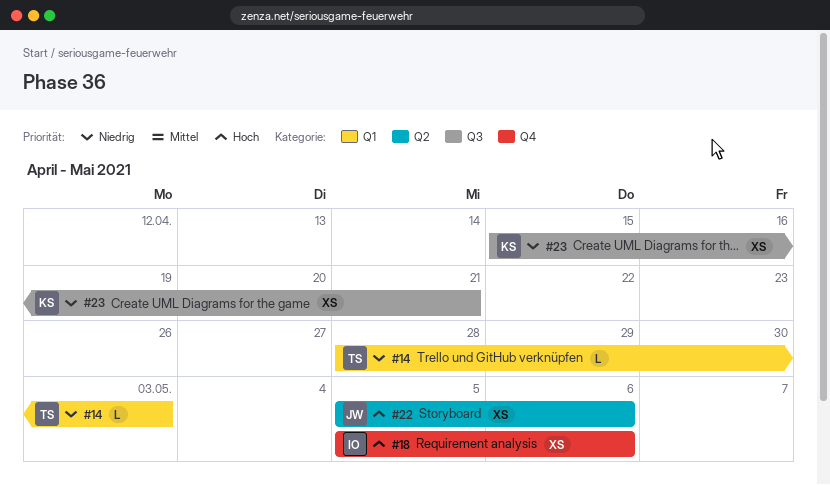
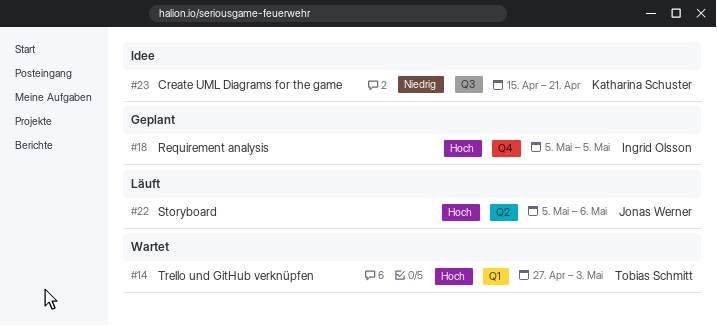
#14, priority: Niedrig -> Hoch
#14, start: Apr 28 -> Apr 27
#18, due: May 6 -> May 5

